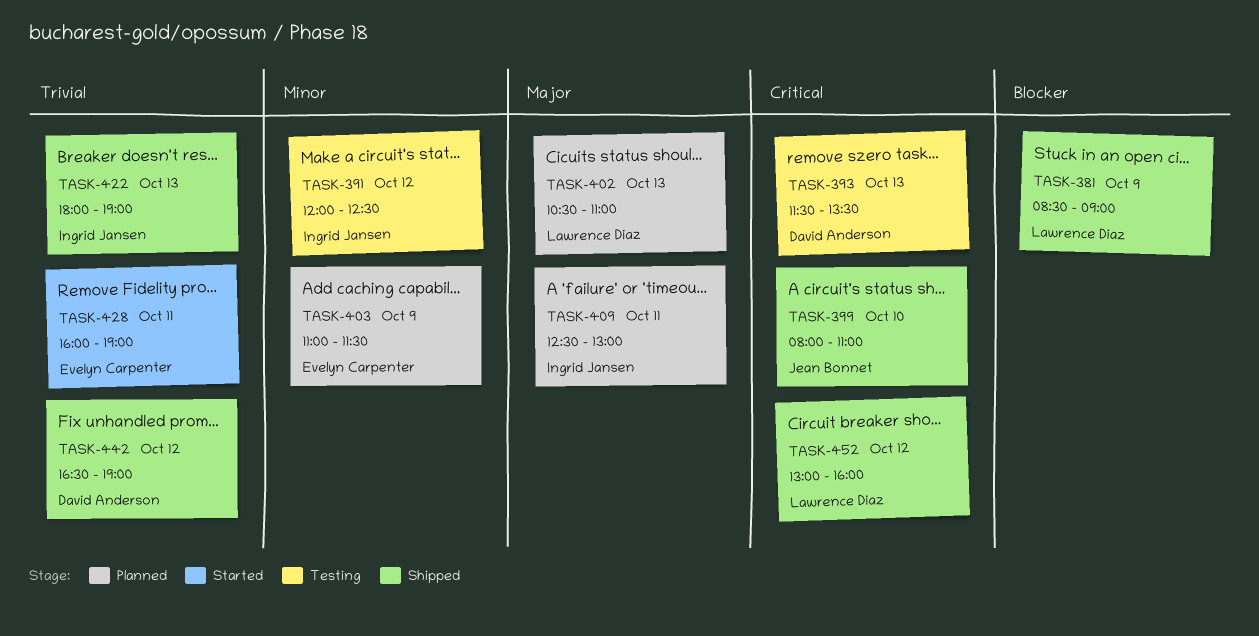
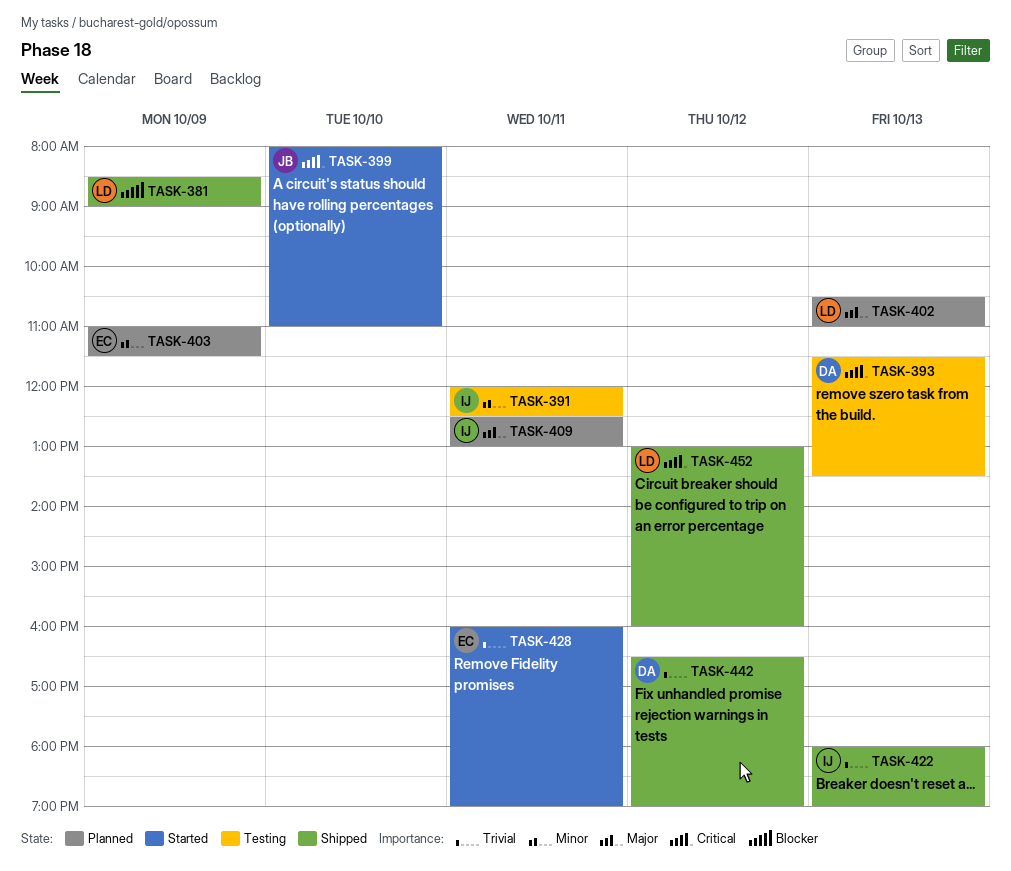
TASK-391, day: Oct 12 -> Oct 11
TASK-399, status: Shipped -> Started

